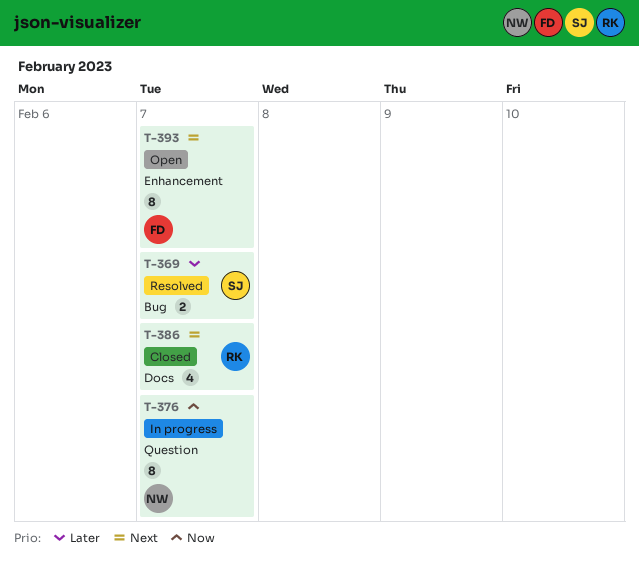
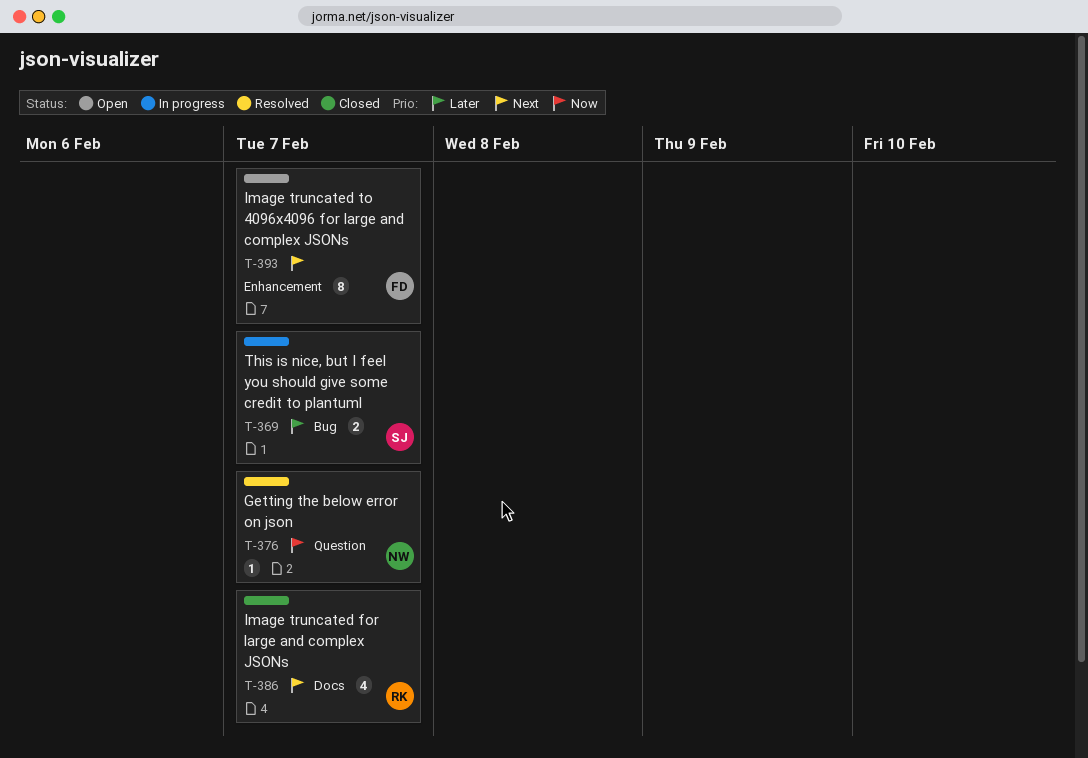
T-369, status: Resolved -> In progress
T-376, status: In progress -> Resolved
T-376, estimate: 8 -> 1

